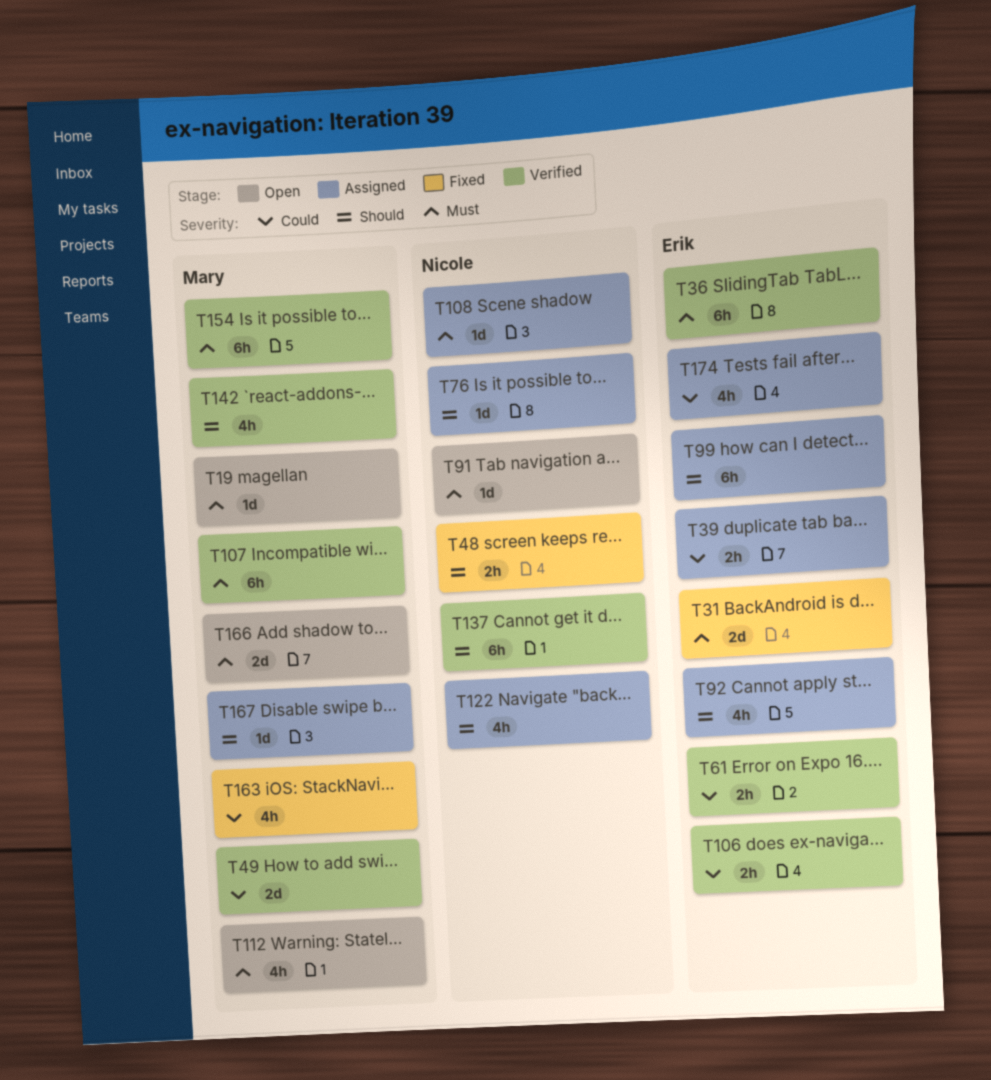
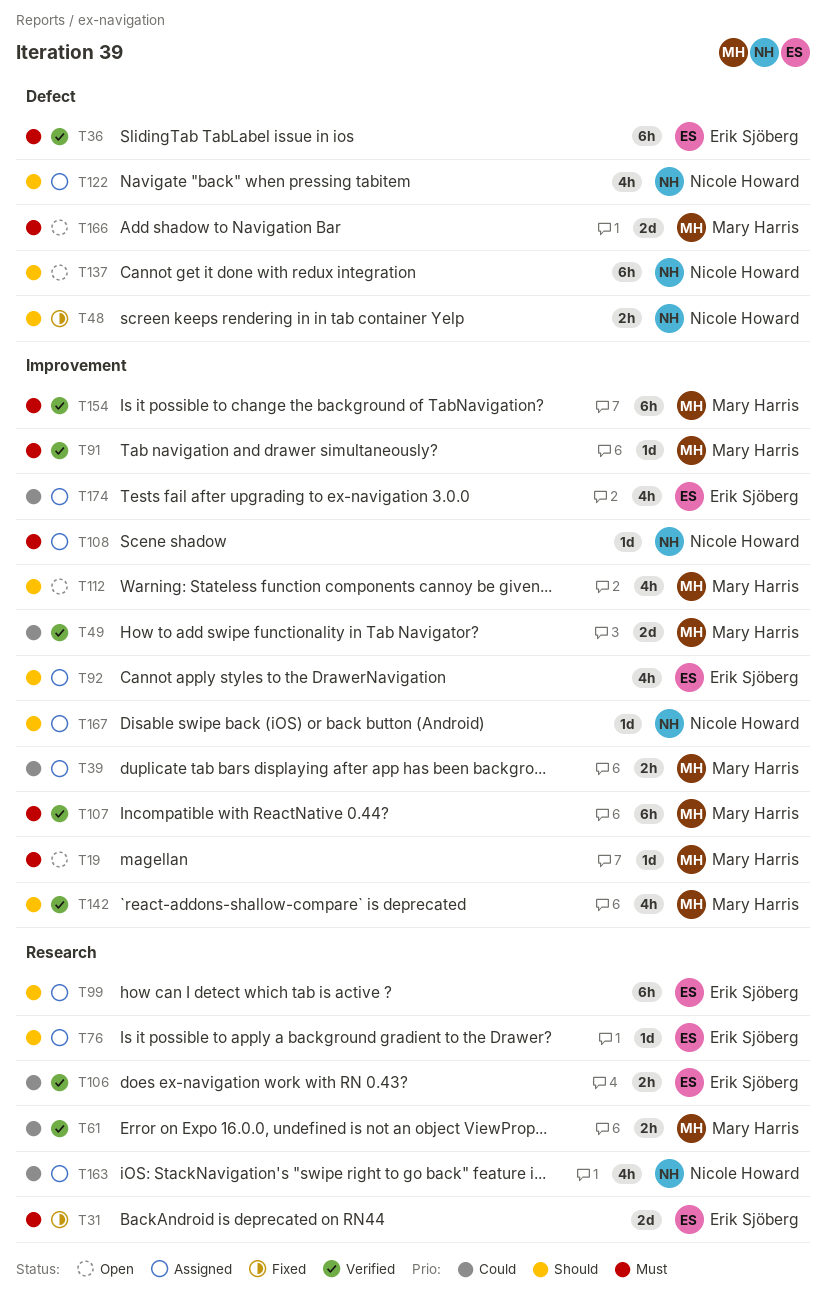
T39, owner: Erik Sjöberg -> Mary Harris
T61, owner: Erik Sjöberg -> Mary Harris
T76, owner: Nicole Howard -> Erik Sjöberg
T91, status: Open -> Verified
T91, owner: Nicole Howard -> Mary Harris
T112, priority: Must -> Should
T137, status: Verified -> Open
T163, status: Fixed -> Assigned
T163, owner: Mary Harris -> Nicole Howard
T167, owner: Mary Harris -> Nicole Howard

